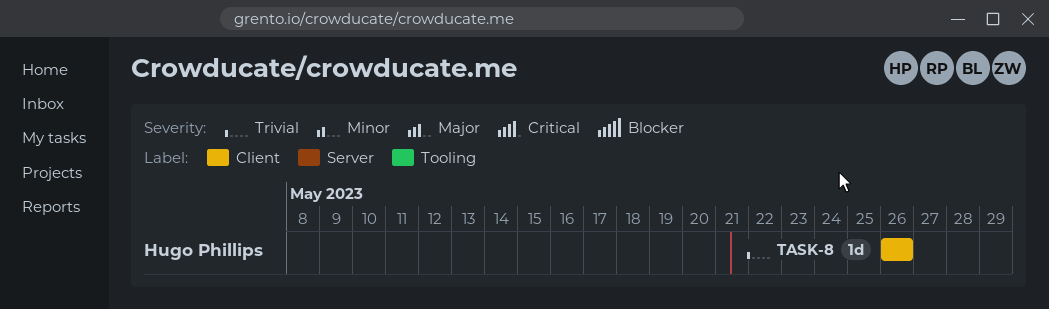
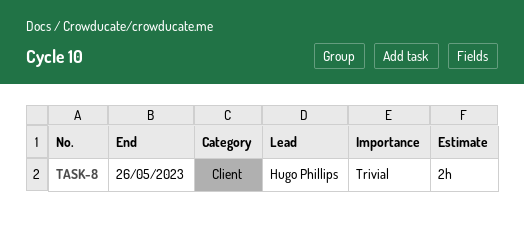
TASK-8, estimate: 1d -> 2h

